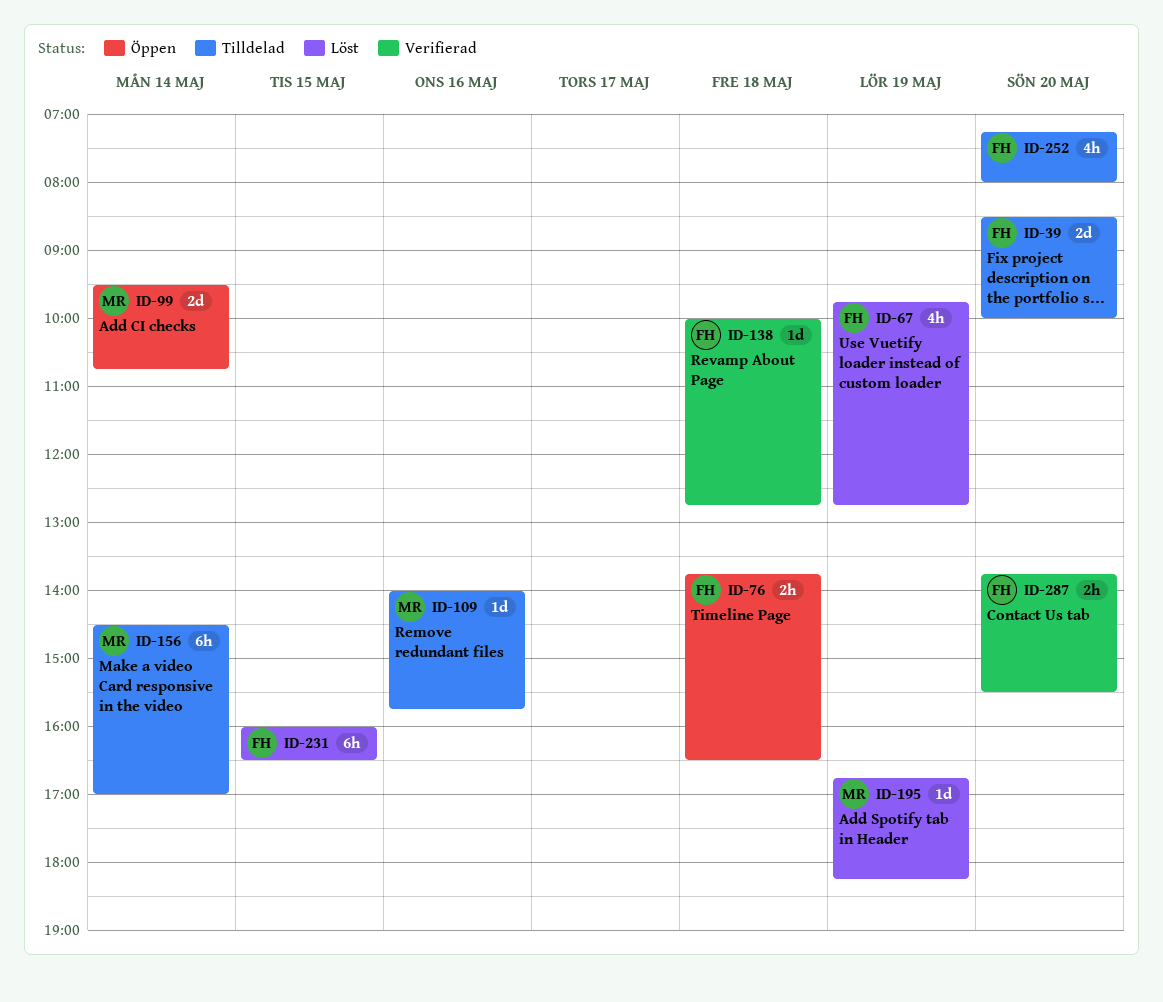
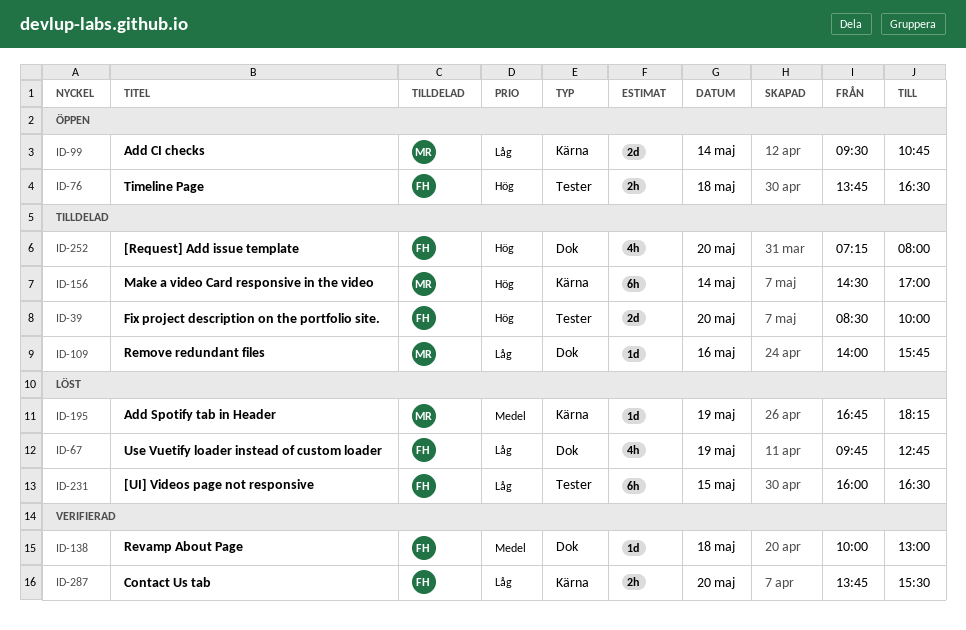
ID-138, ends: 12:45 -> 13:00

